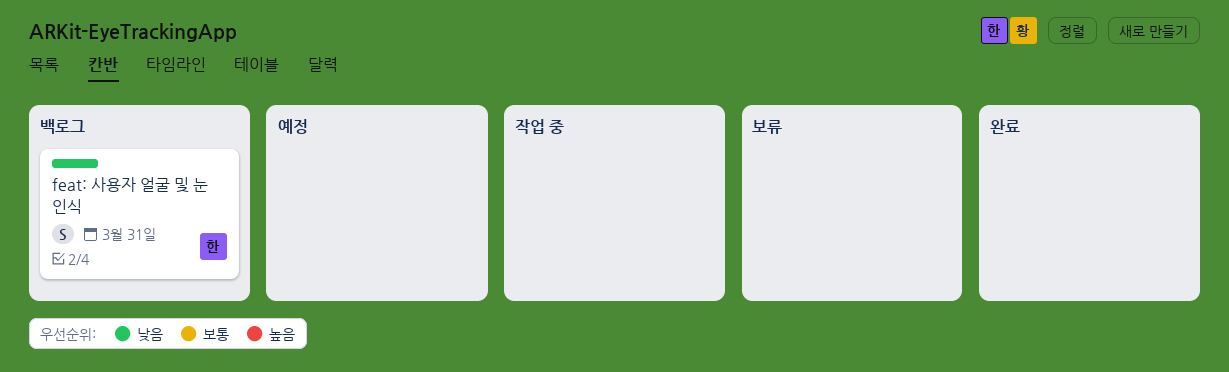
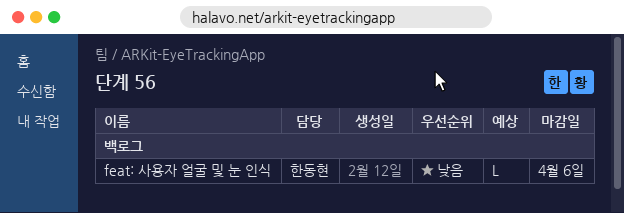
feat: 사용자 얼굴 및 눈 인식, estimate: S -> L
feat: 사용자 얼굴 및 눈 인식, due: Mar 31 -> Apr 6

